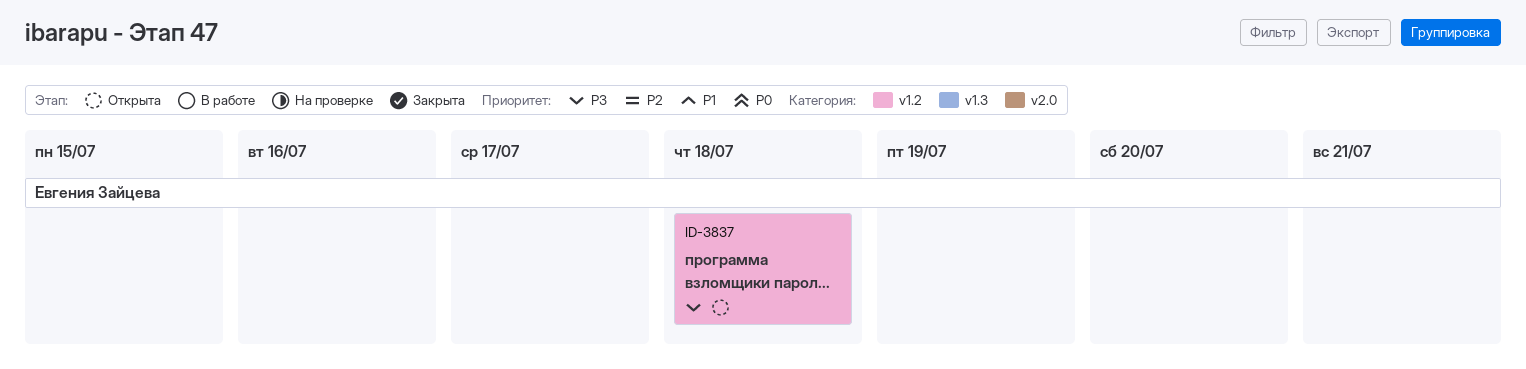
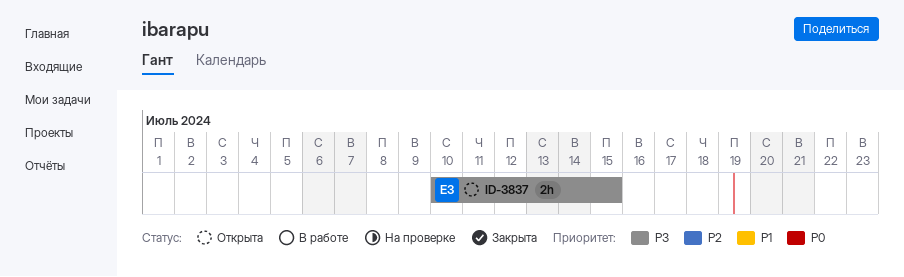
ID-3837, due: Jul 18 -> Jul 15

